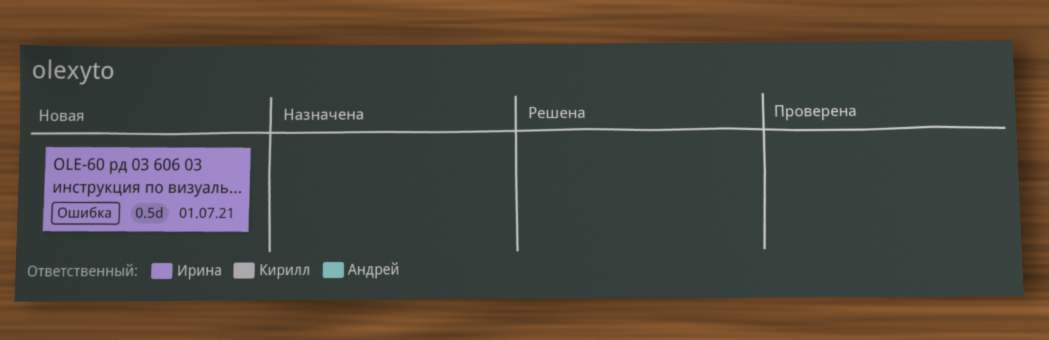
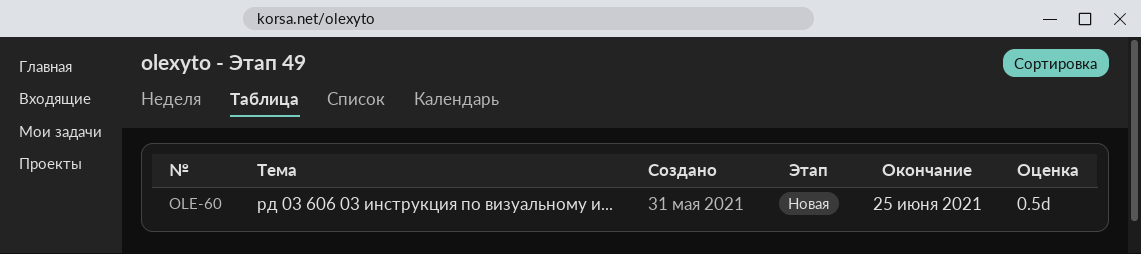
OLE-60, due: Jul 1 -> Jun 25

